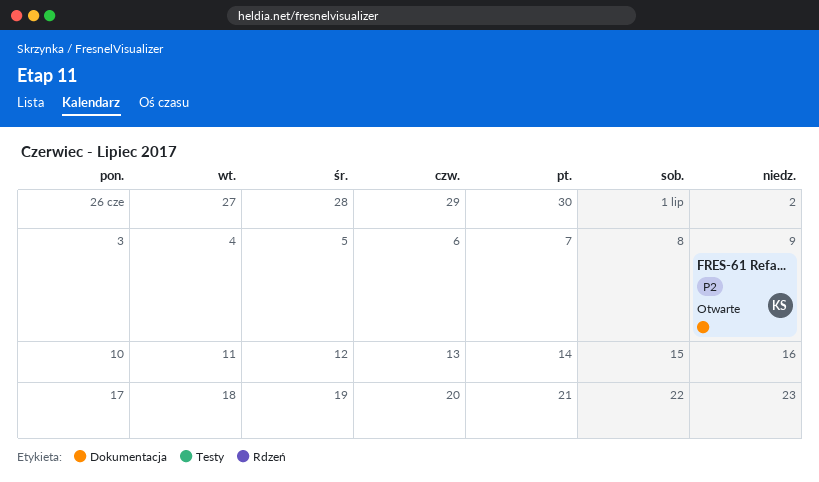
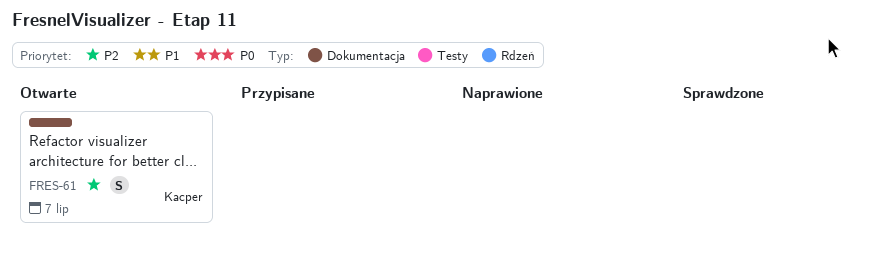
FRES-61, due: Jul 9 -> Jul 7

